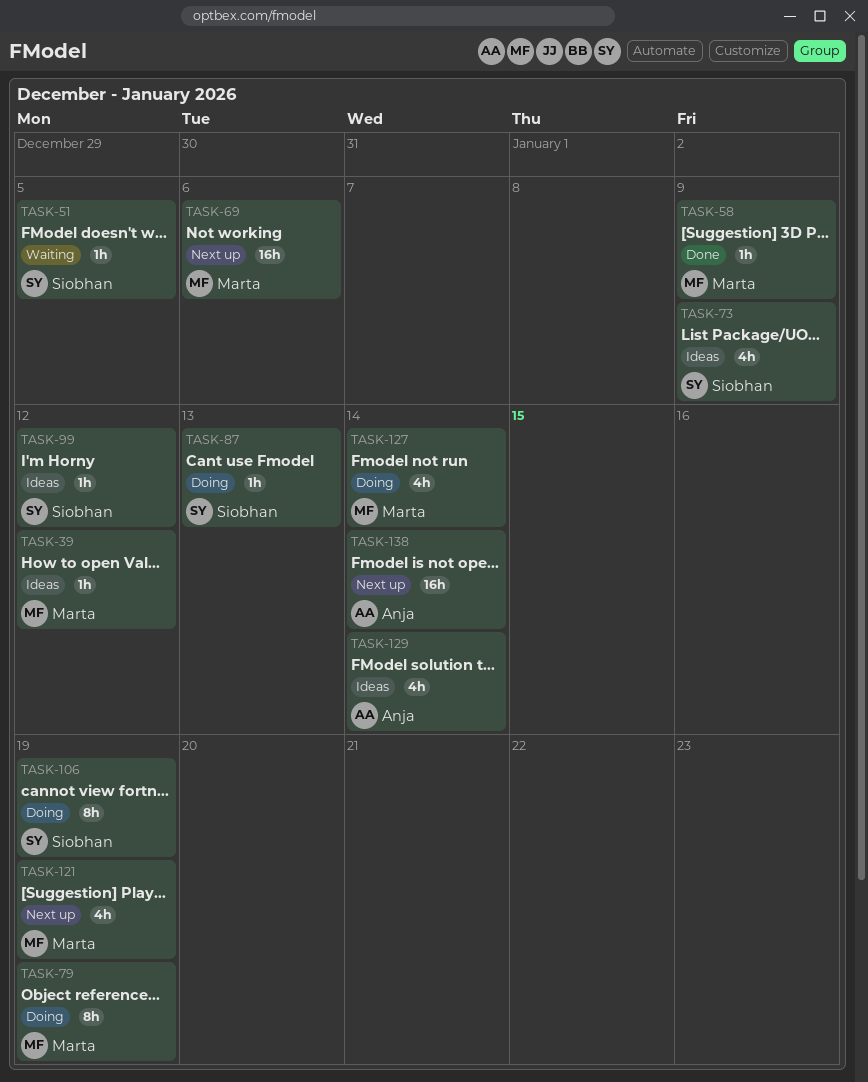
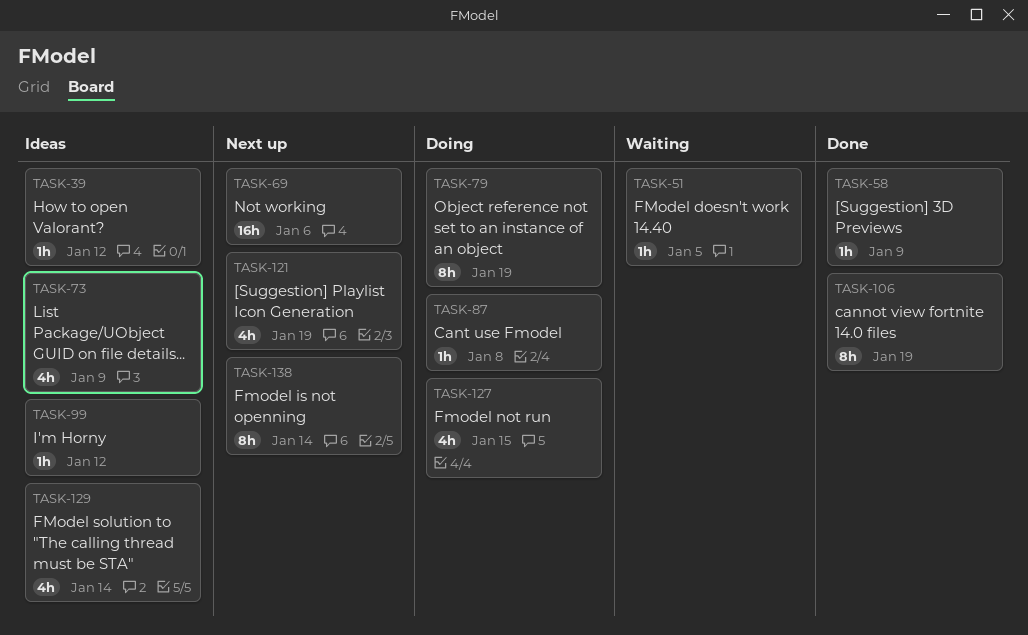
TASK-87, due: Jan 13 -> Jan 8
TASK-106, status: Doing -> Done
TASK-127, due: Jan 14 -> Jan 15
TASK-138, estimate: 16h -> 8h

